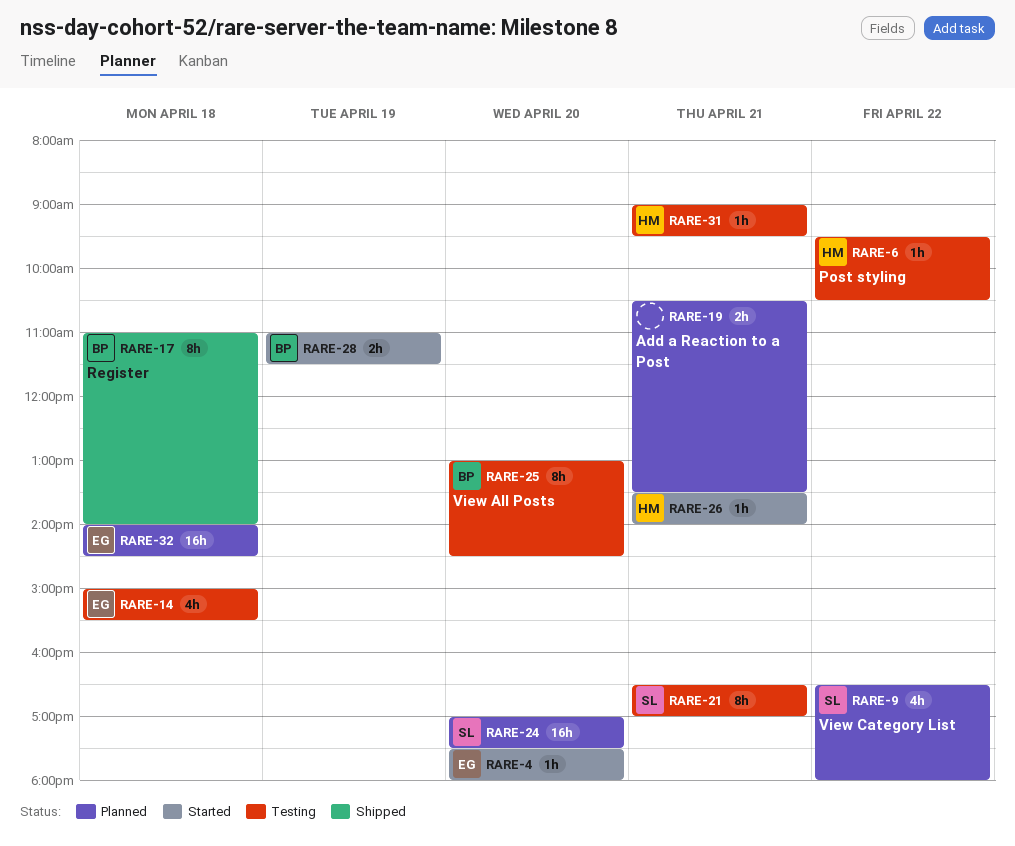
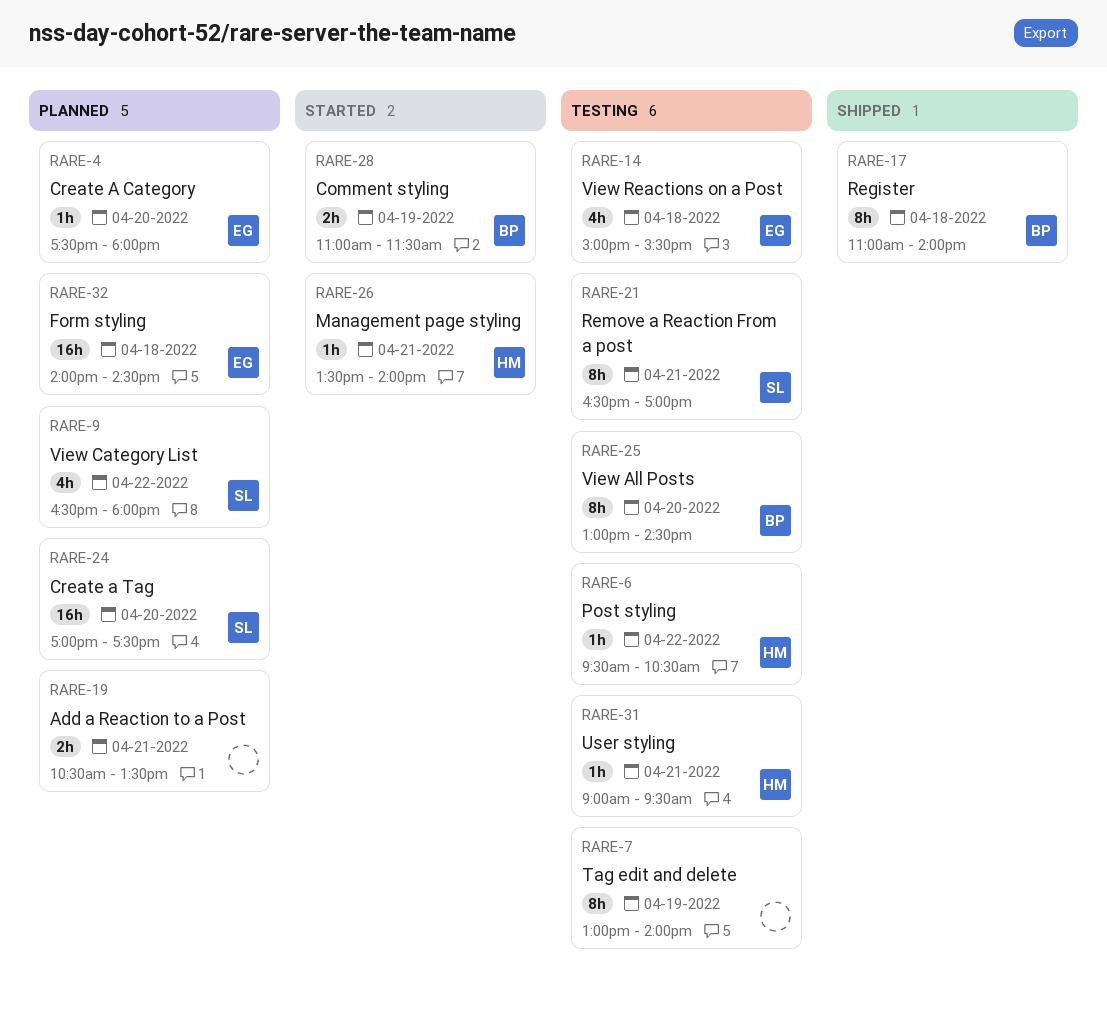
RARE-4, status: Started -> Planned
RARE-7: none -> present

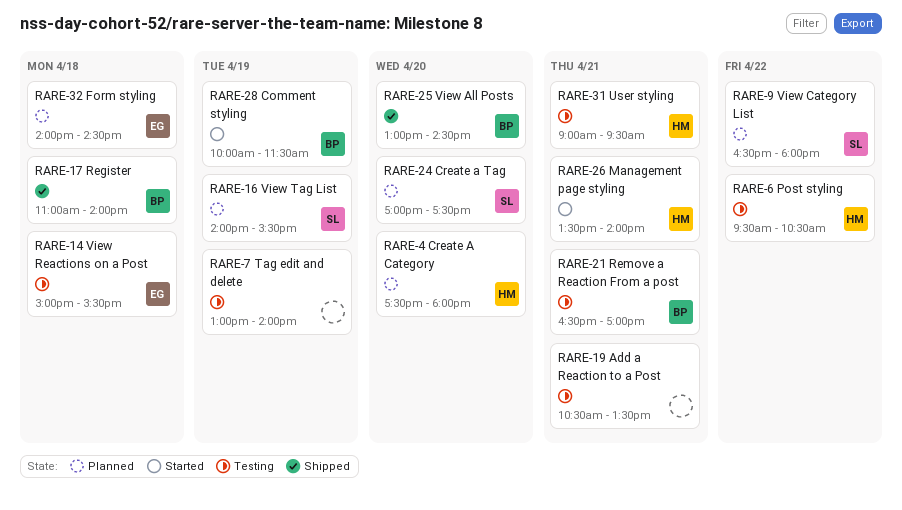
RARE-4, owner: EG -> HM
RARE-16: none -> present
RARE-19, status: Planned -> Testing
RARE-21, owner: SL -> BP
RARE-25, status: Testing -> Shipped
RARE-28, begins: 11:00 -> 10:00

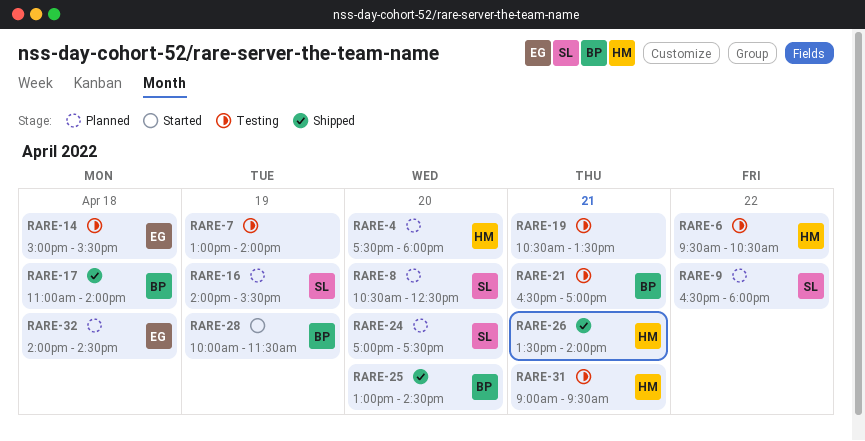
RARE-8: none -> present
RARE-26, status: Started -> Shipped

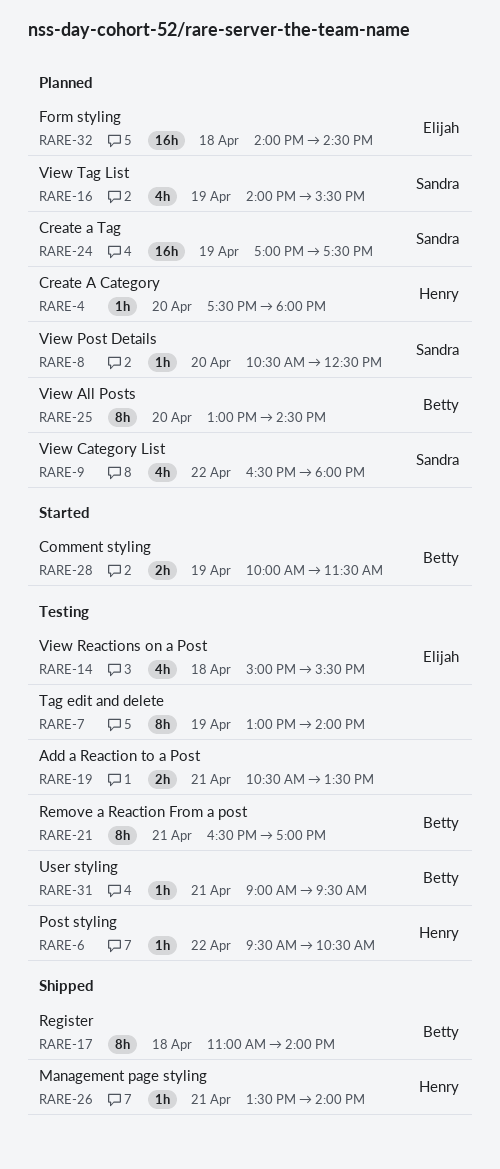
RARE-24, day: Apr 20 -> Apr 19
RARE-25, status: Shipped -> Planned
RARE-31, owner: Henry -> Betty

